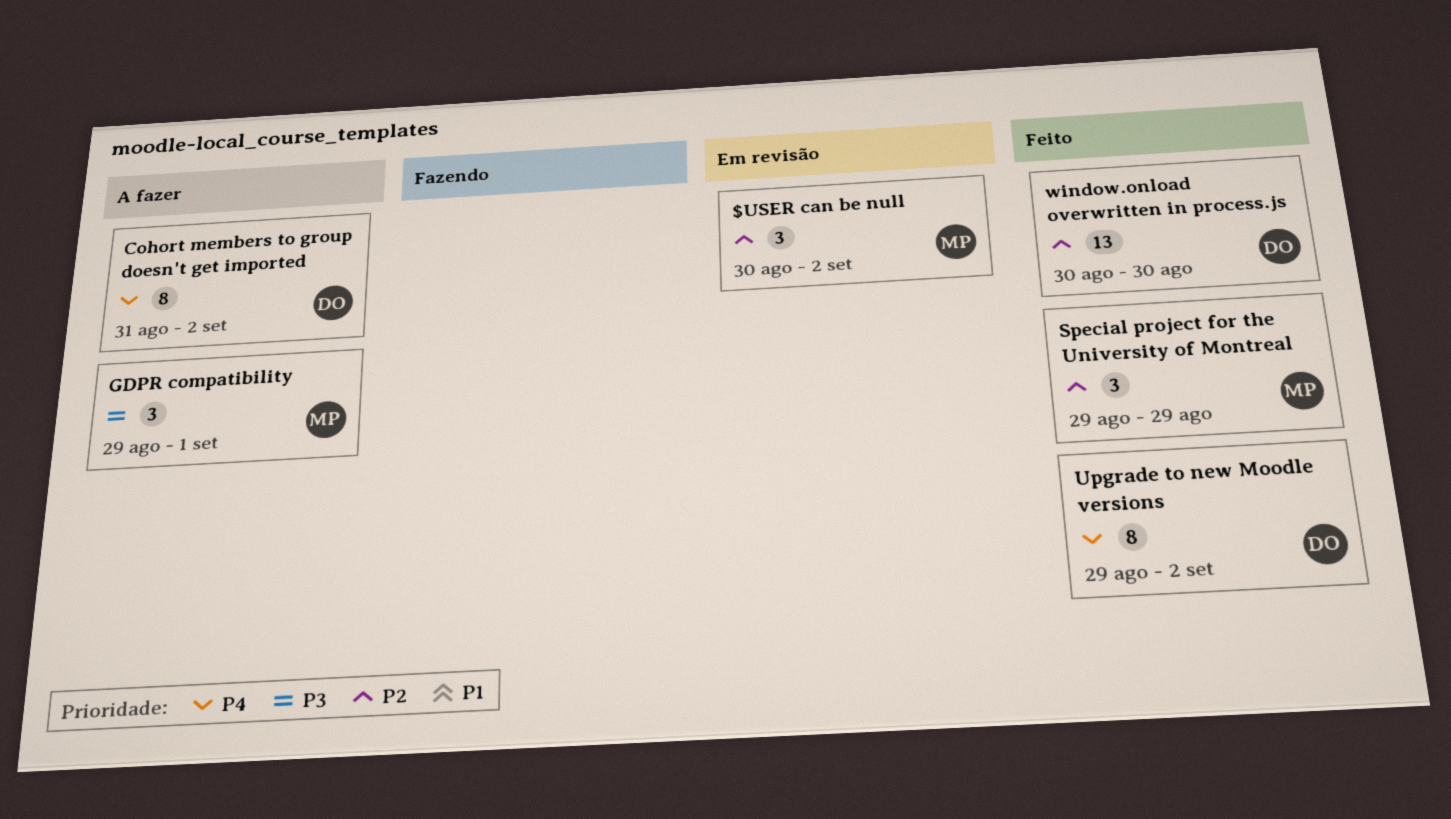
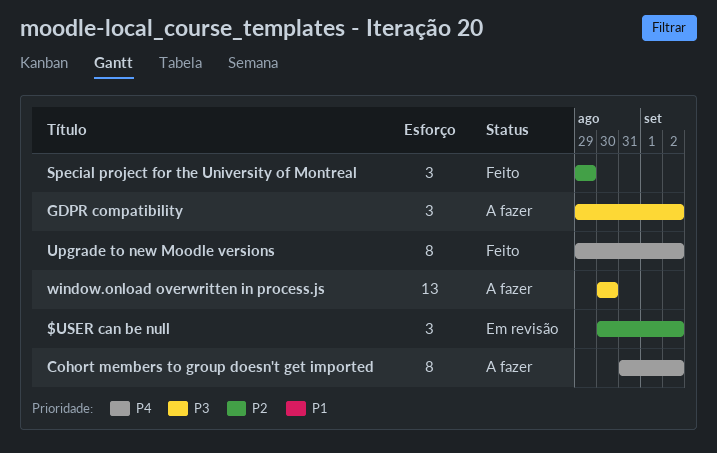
GDPR compatibility, due: Sep 1 -> Sep 2
window.onload overwritten in process.js, status: Feito -> A fazer
window.onload overwritten in process.js, priority: P2 -> P3

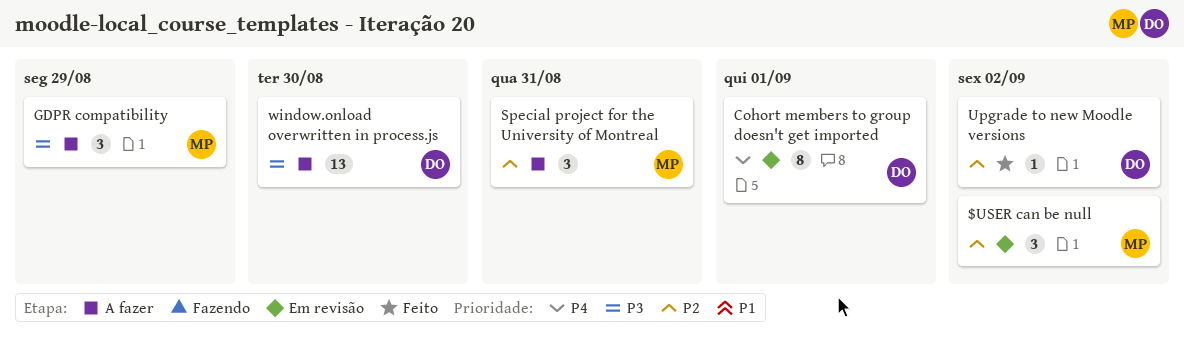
Cohort members to group doesn't get imported, status: A fazer -> Em revisão
Cohort members to group doesn't get imported, due: Sep 2 -> Sep 1
GDPR compatibility, due: Sep 2 -> Aug 29
Special project for the University of Montreal, status: Feito -> A fazer
Special project for the University of Montreal, due: Aug 29 -> Aug 31
Upgrade to new Moodle versions, priority: P4 -> P2
Upgrade to new Moodle versions, estimate: 8 -> 1

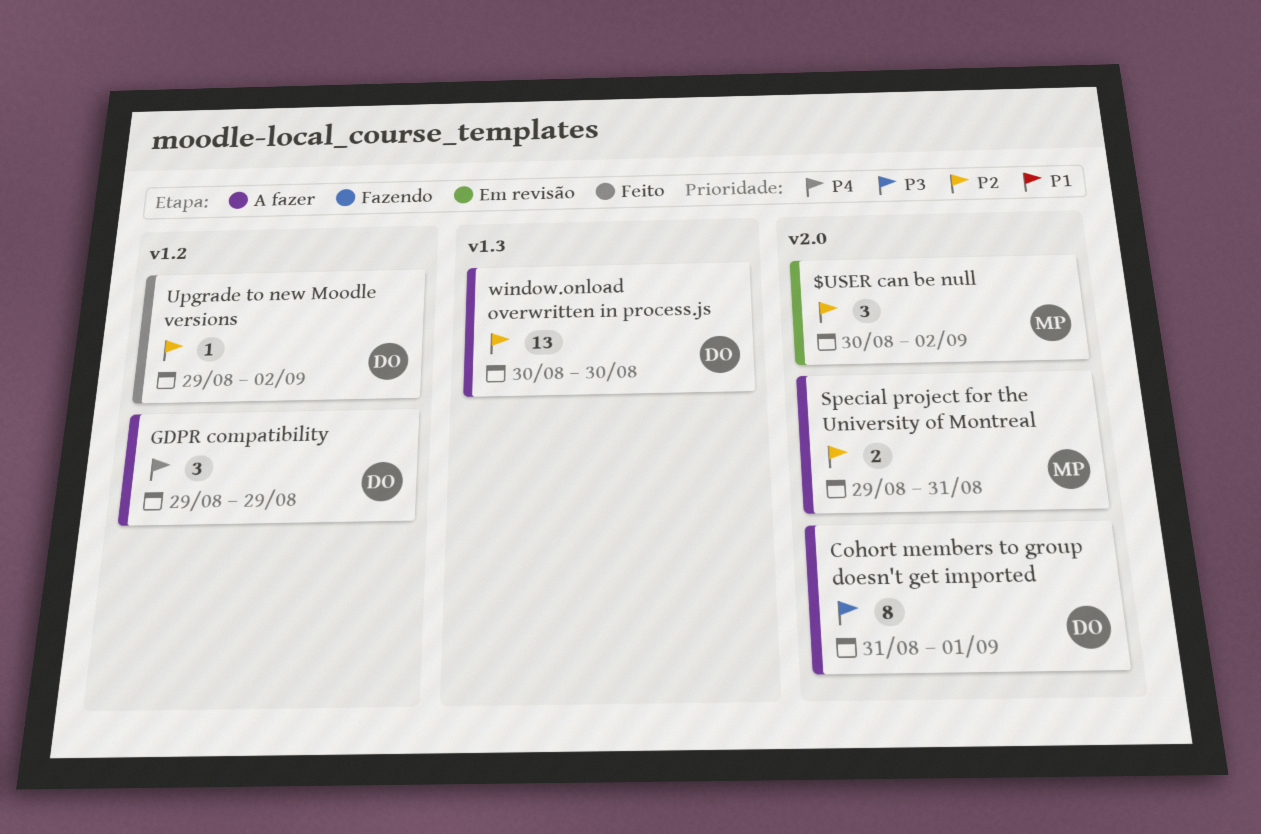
Cohort members to group doesn't get imported, status: Em revisão -> A fazer
Cohort members to group doesn't get imported, priority: P4 -> P3
GDPR compatibility, owner: MP -> DO
GDPR compatibility, priority: P3 -> P4
Special project for the University of Montreal, estimate: 3 -> 2
window.onload overwritten in process.js, priority: P3 -> P2

